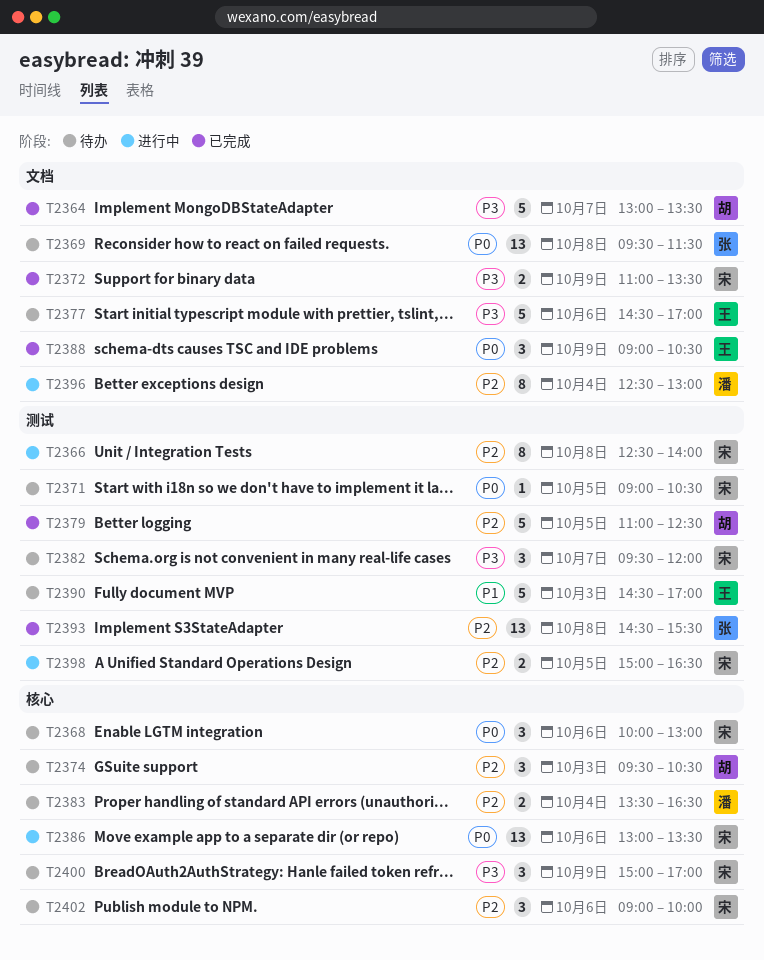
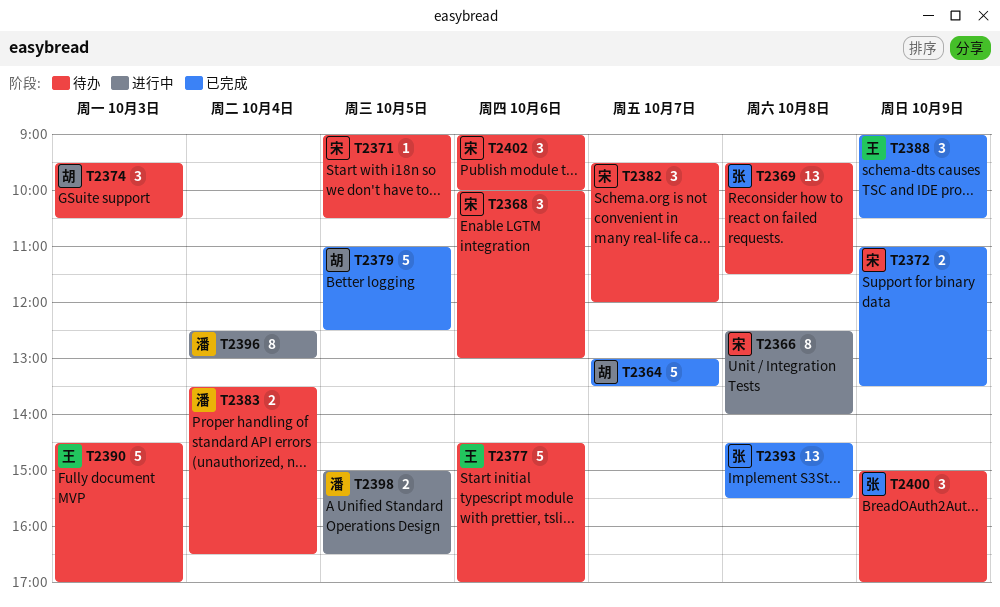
T2386: present -> none
T2398, owner: 宋 -> 潘
T2400, owner: 宋 -> 张

